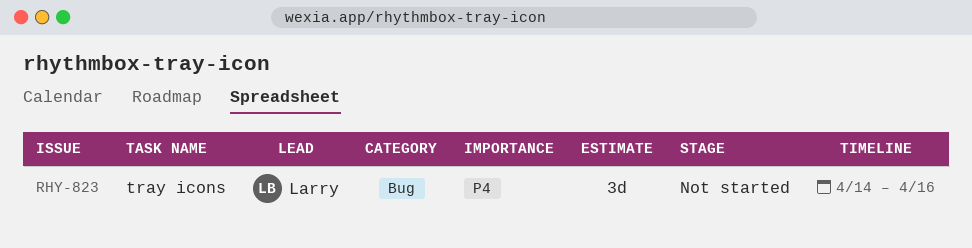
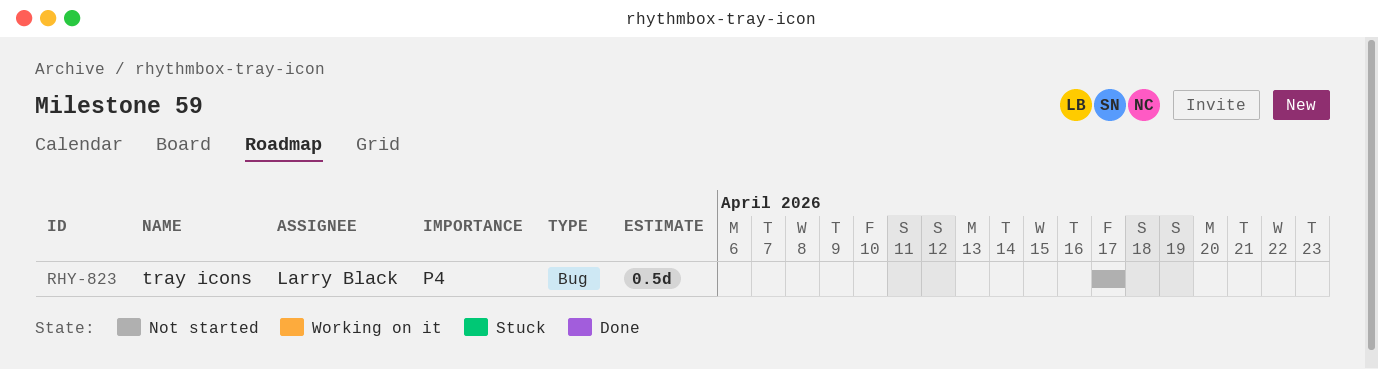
RHY-823, estimate: 3d -> 0.5d
RHY-823, start: Apr 14 -> Apr 17
RHY-823, due: Apr 16 -> Apr 17

